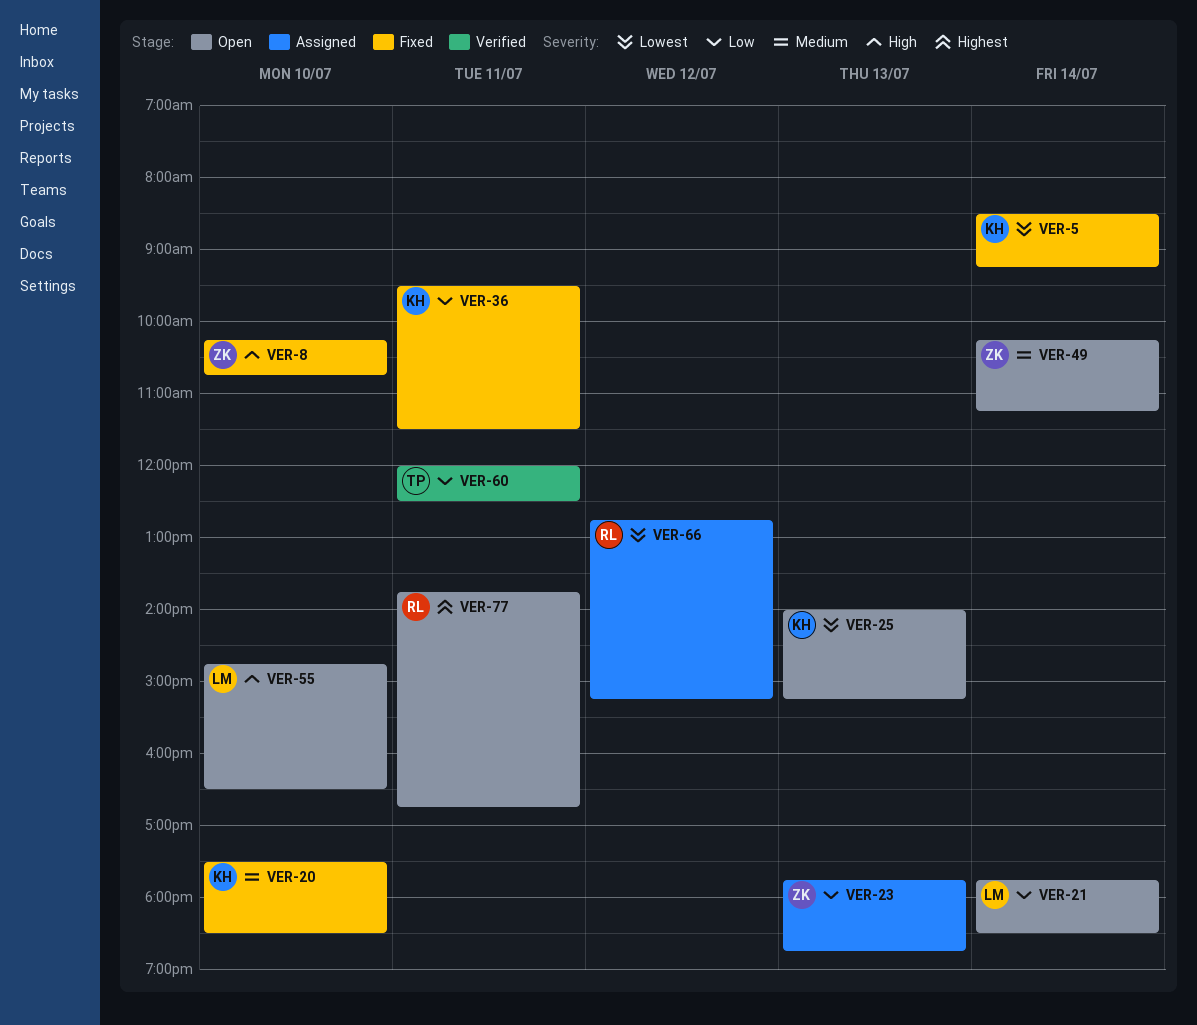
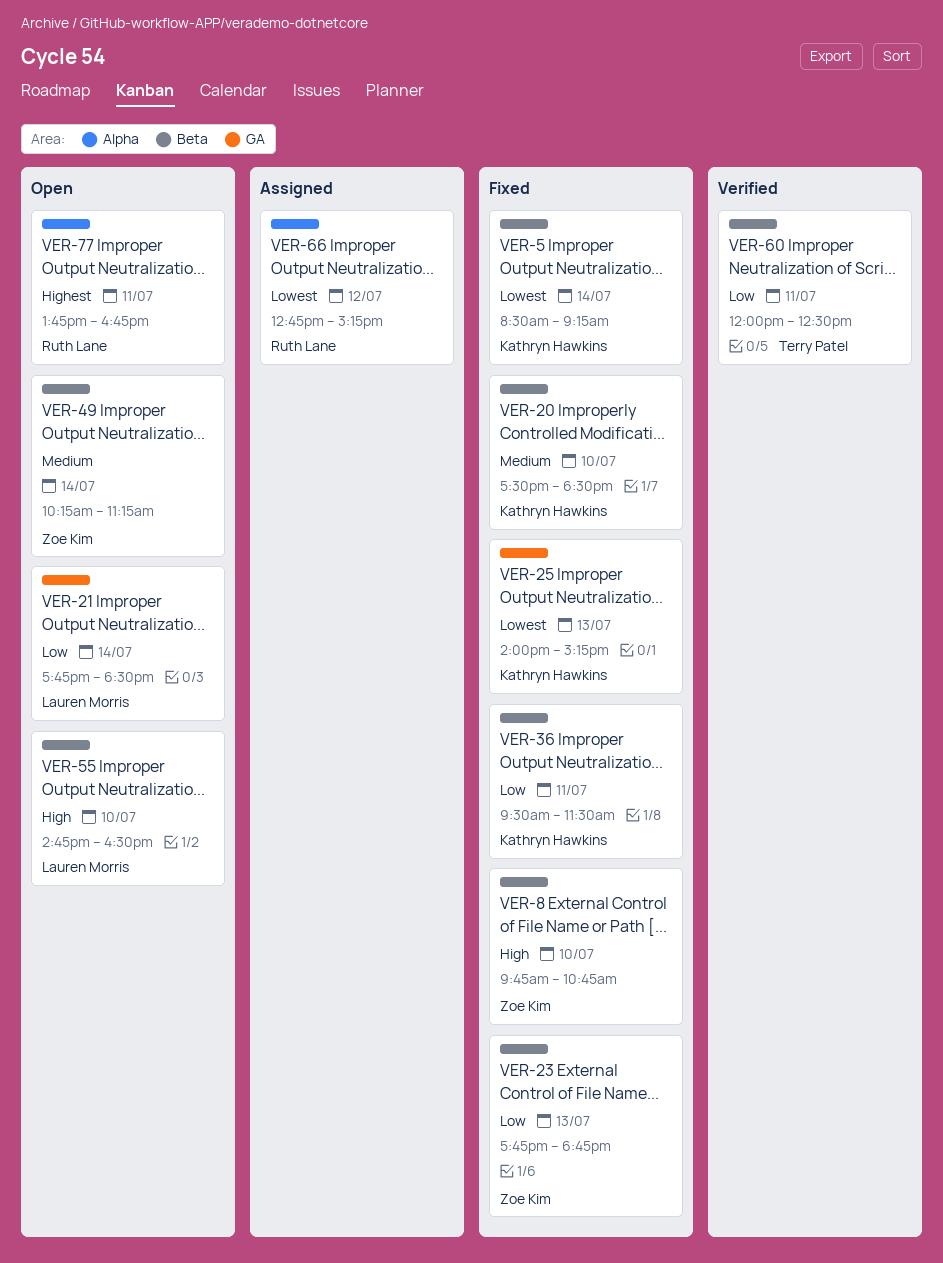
VER-8, begins: 10:15 -> 09:45
VER-23, status: Assigned -> Fixed
VER-25, status: Open -> Fixed

